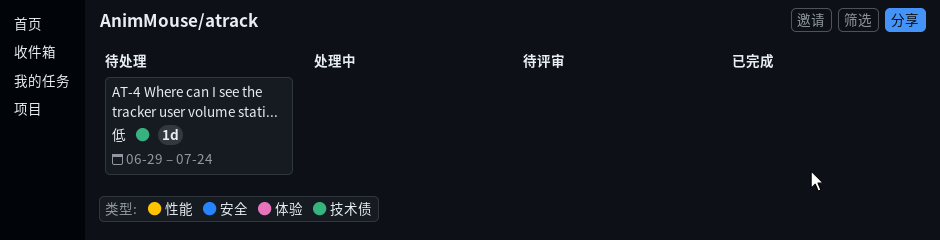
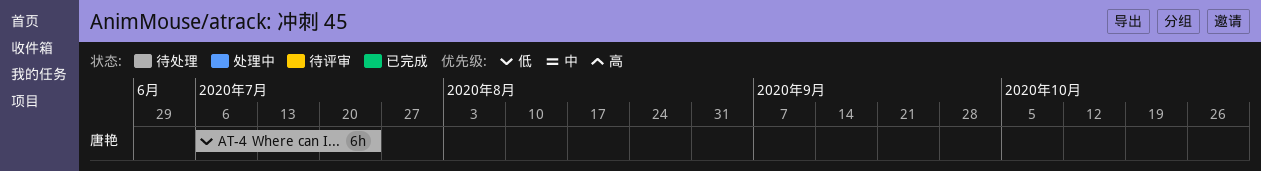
AT-4, estimate: 1d -> 6h
AT-4, start: Jun 29 -> Jul 6

